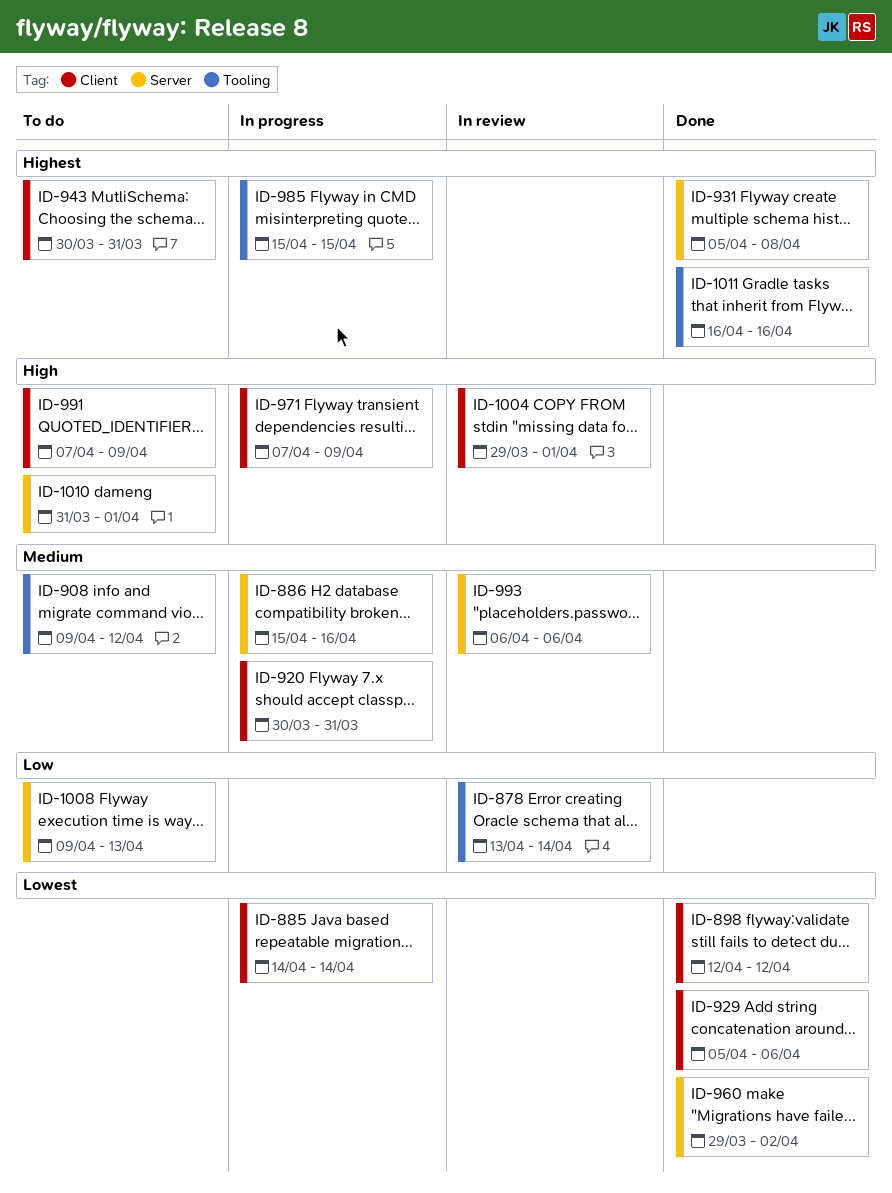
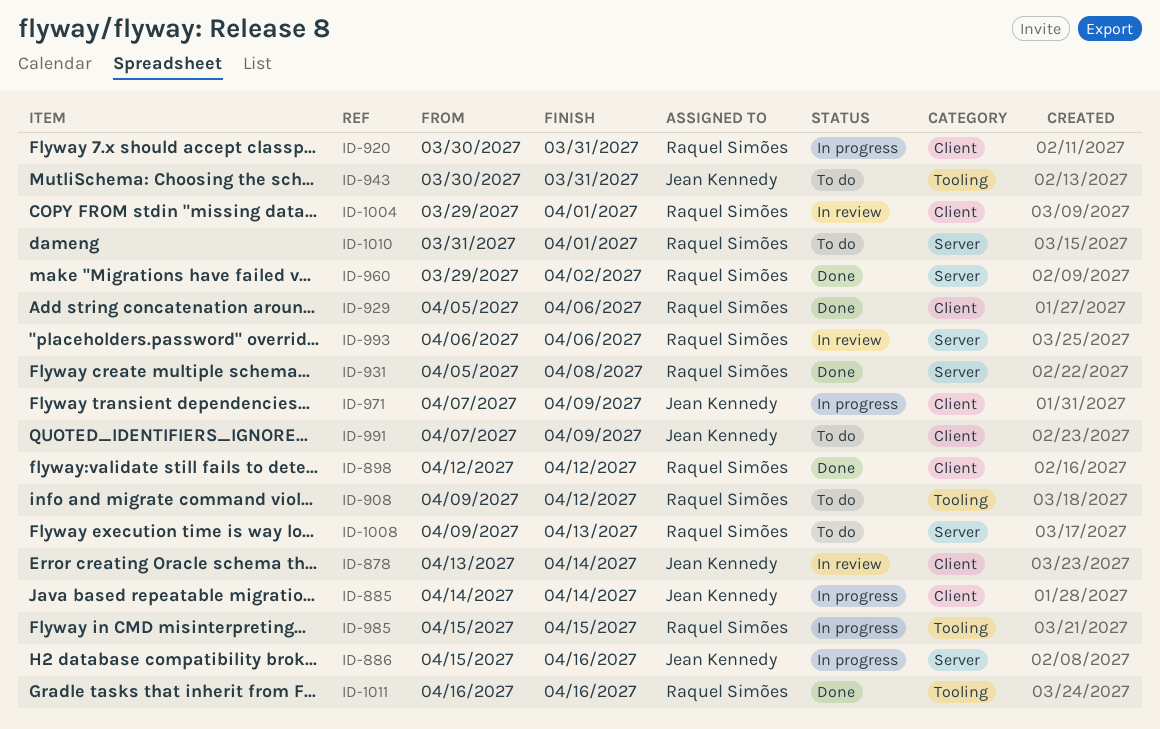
ID-878, label: Tooling -> Client
ID-943, label: Client -> Tooling

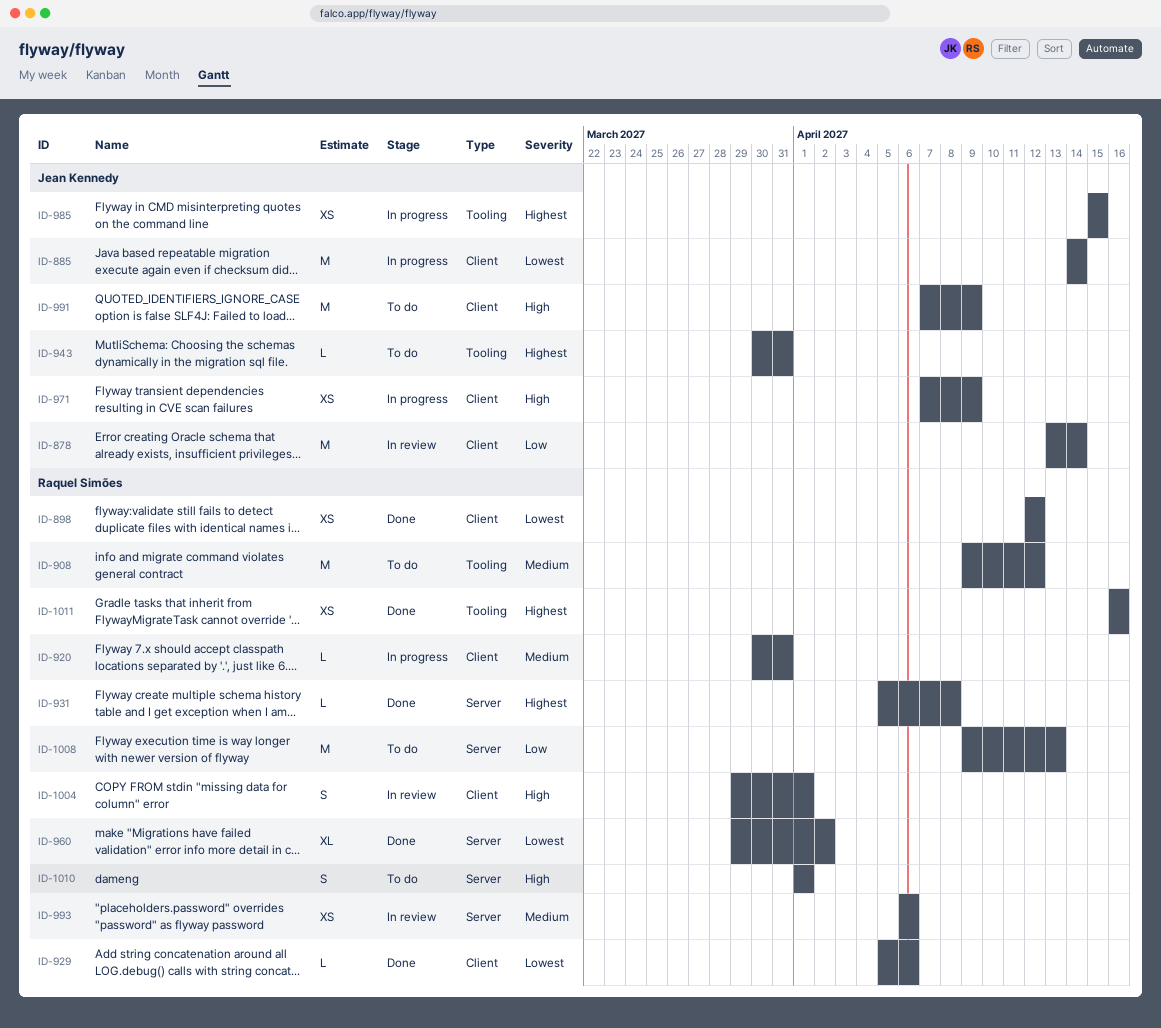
ID-886: present -> none
ID-985, owner: Raquel Simões -> Jean Kennedy
ID-1010, start: Mar 31 -> Apr 1

